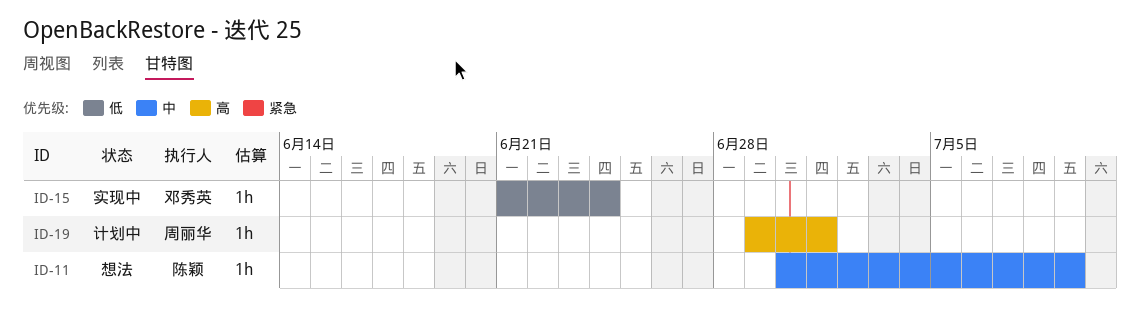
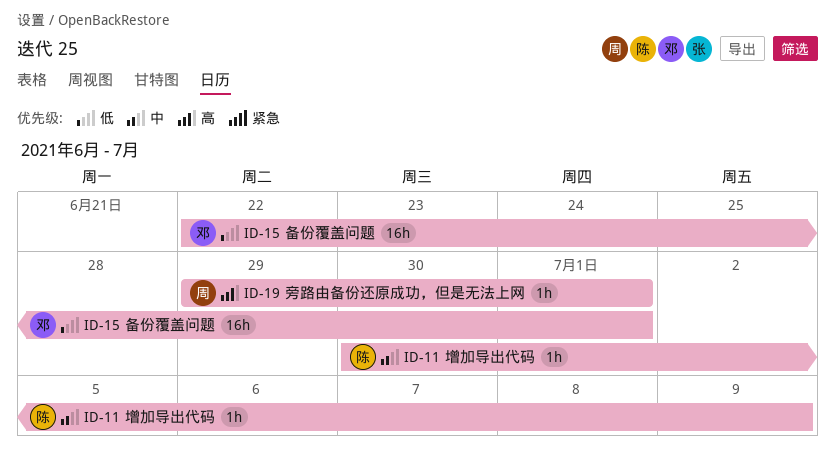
ID-15, estimate: 1h -> 16h
ID-15, start: Jun 21 -> Jun 22
ID-15, due: Jun 24 -> Jul 1

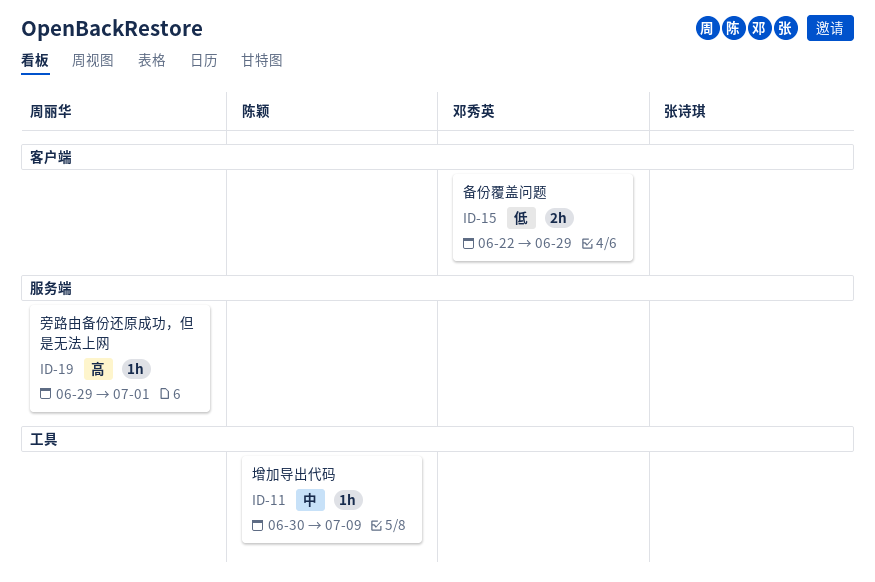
ID-15, estimate: 16h -> 2h
ID-15, due: Jul 1 -> Jun 29

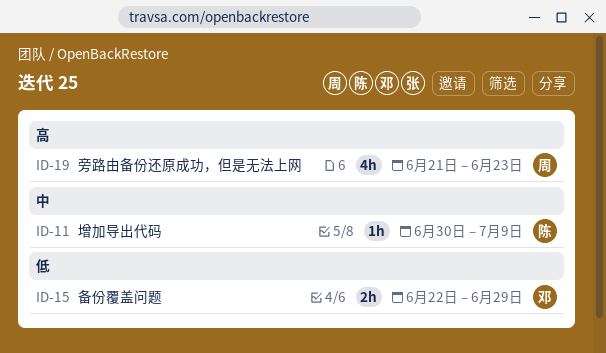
ID-19, estimate: 1h -> 4h
ID-19, start: Jun 29 -> Jun 21
ID-19, due: Jul 1 -> Jun 23

